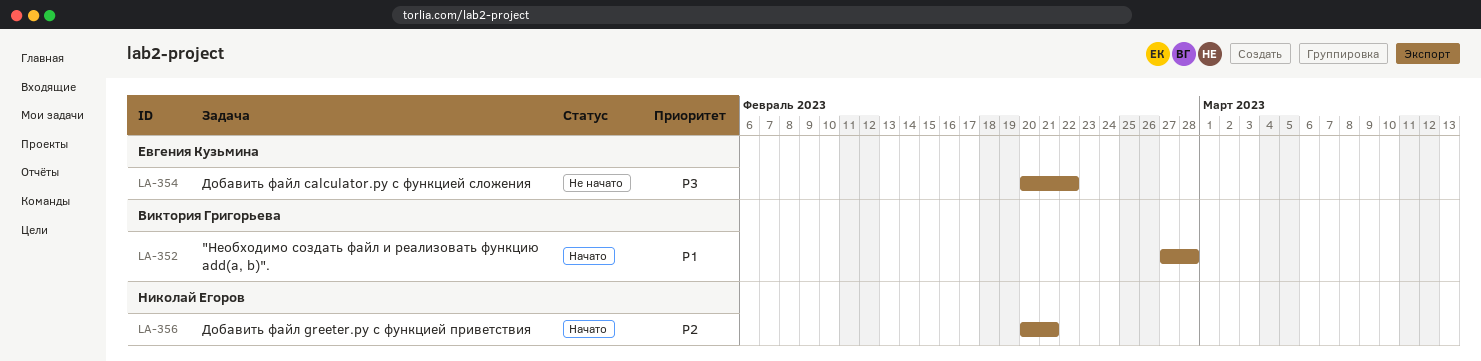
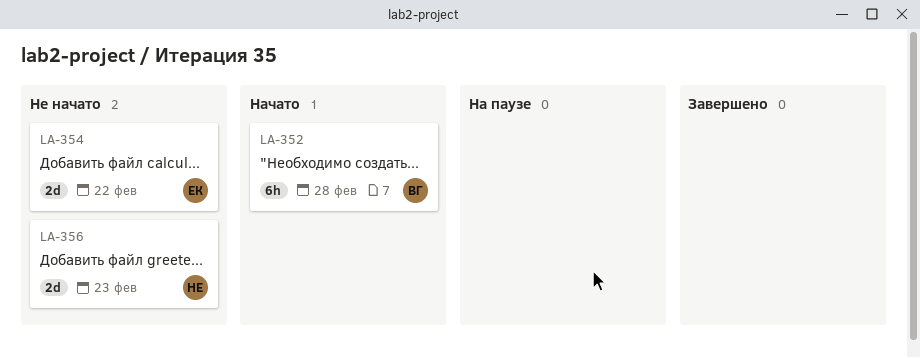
LA-356, status: Начато -> Не начато
LA-356, due: Feb 21 -> Feb 23

